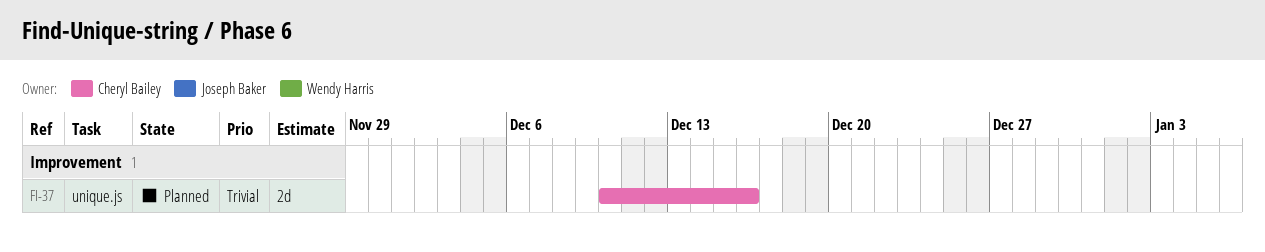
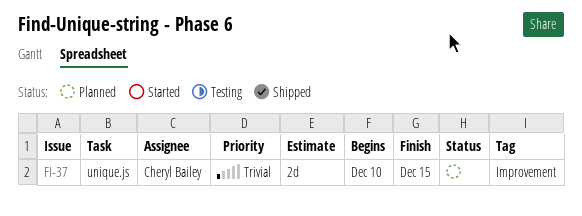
FI-37, due: Dec 16 -> Dec 15

